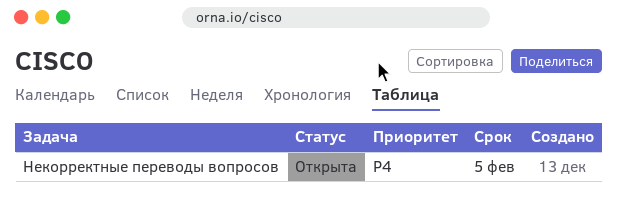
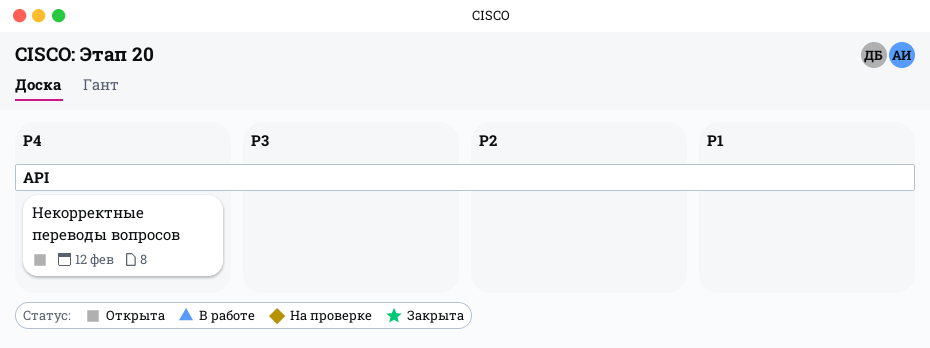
Некорректные переводы вопросов, due: Feb 5 -> Feb 12

